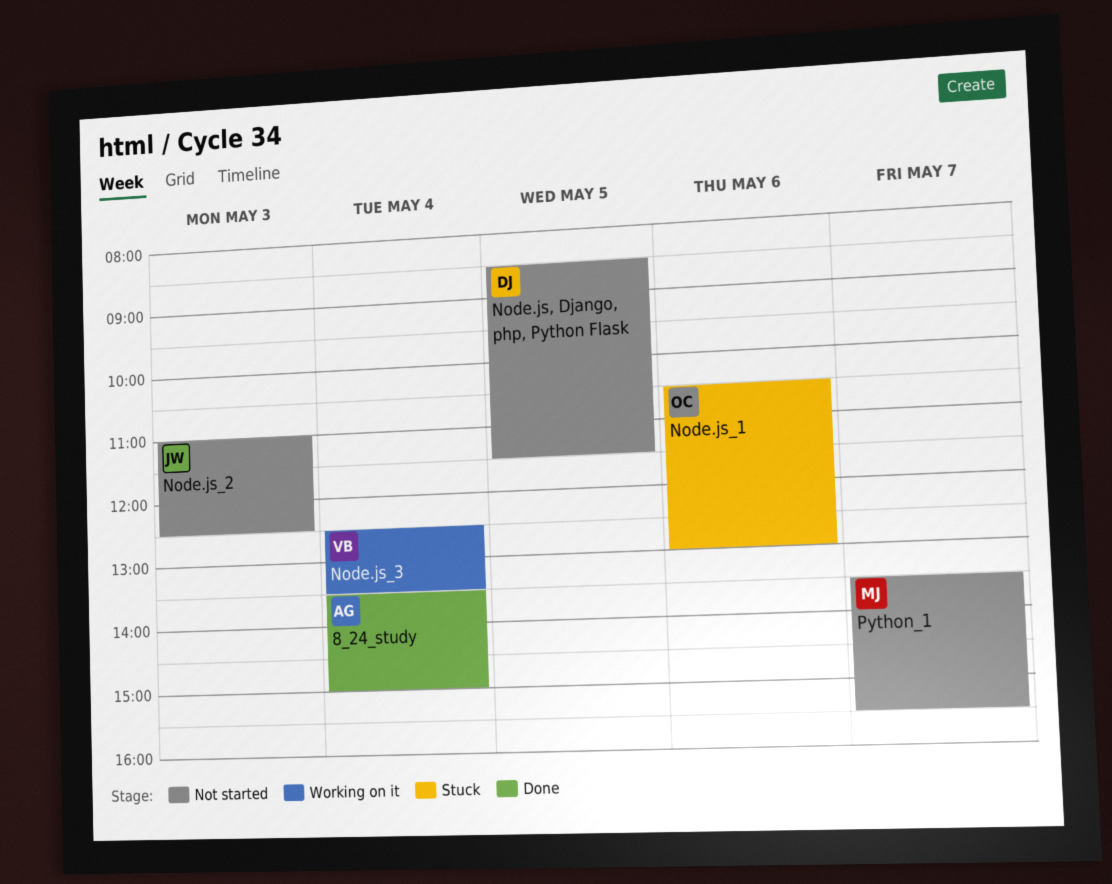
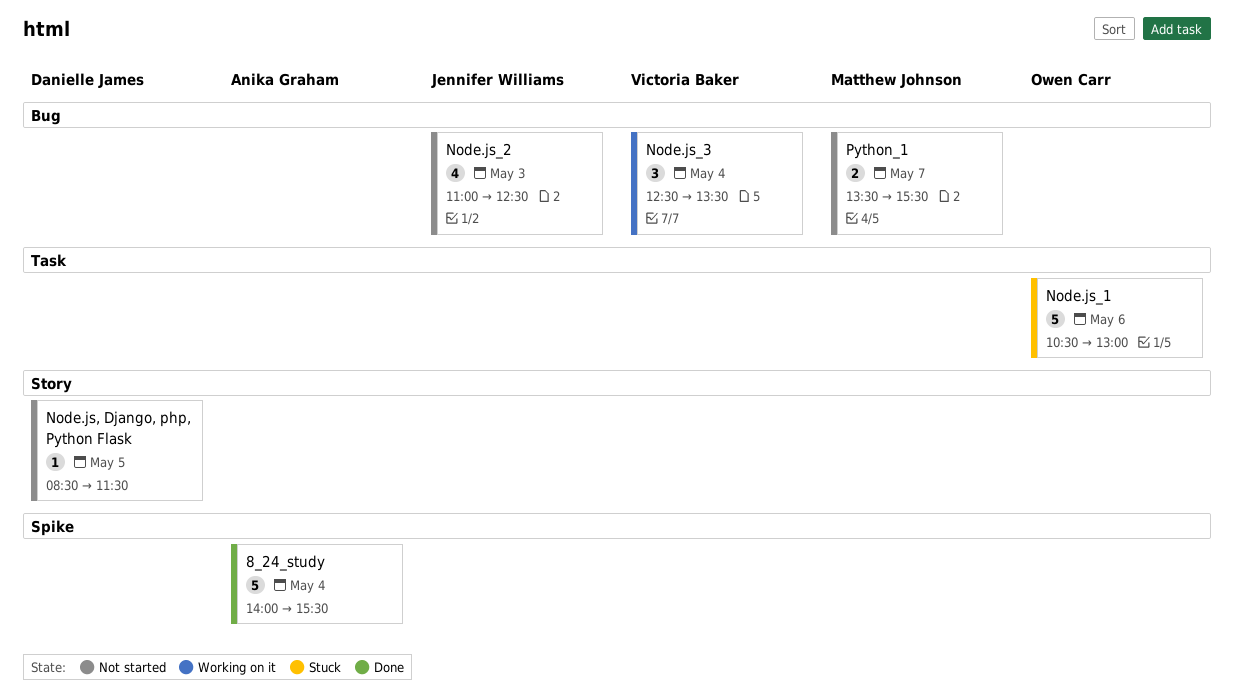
8_24_study, begins: 13:30 -> 14:00
8_24_study, ends: 15:00 -> 15:30

